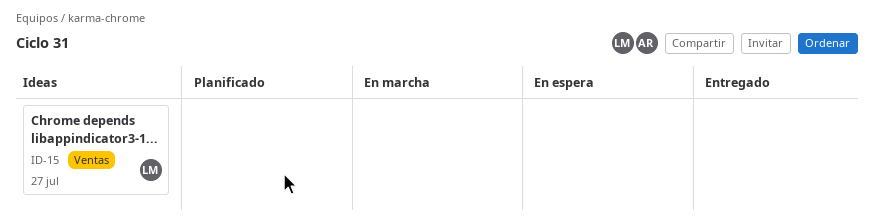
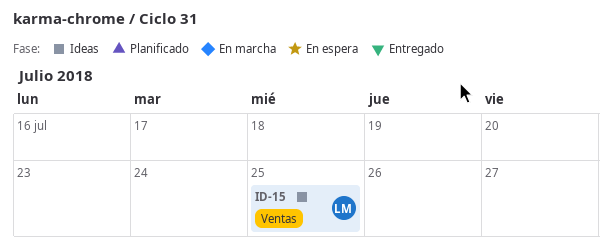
ID-15, due: Jul 27 -> Jul 25

